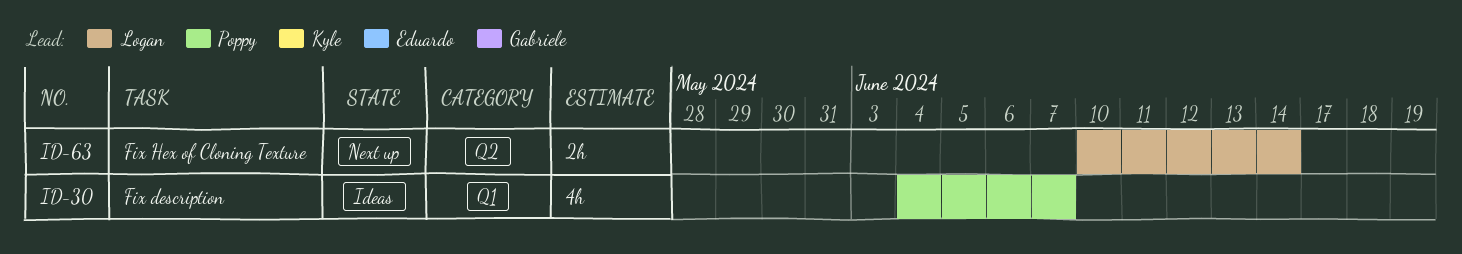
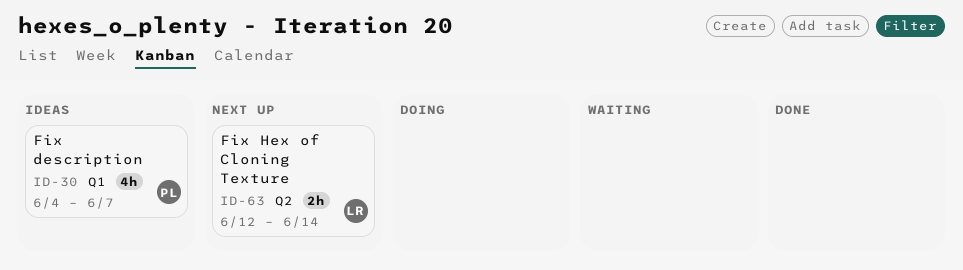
ID-63, start: Jun 10 -> Jun 12

